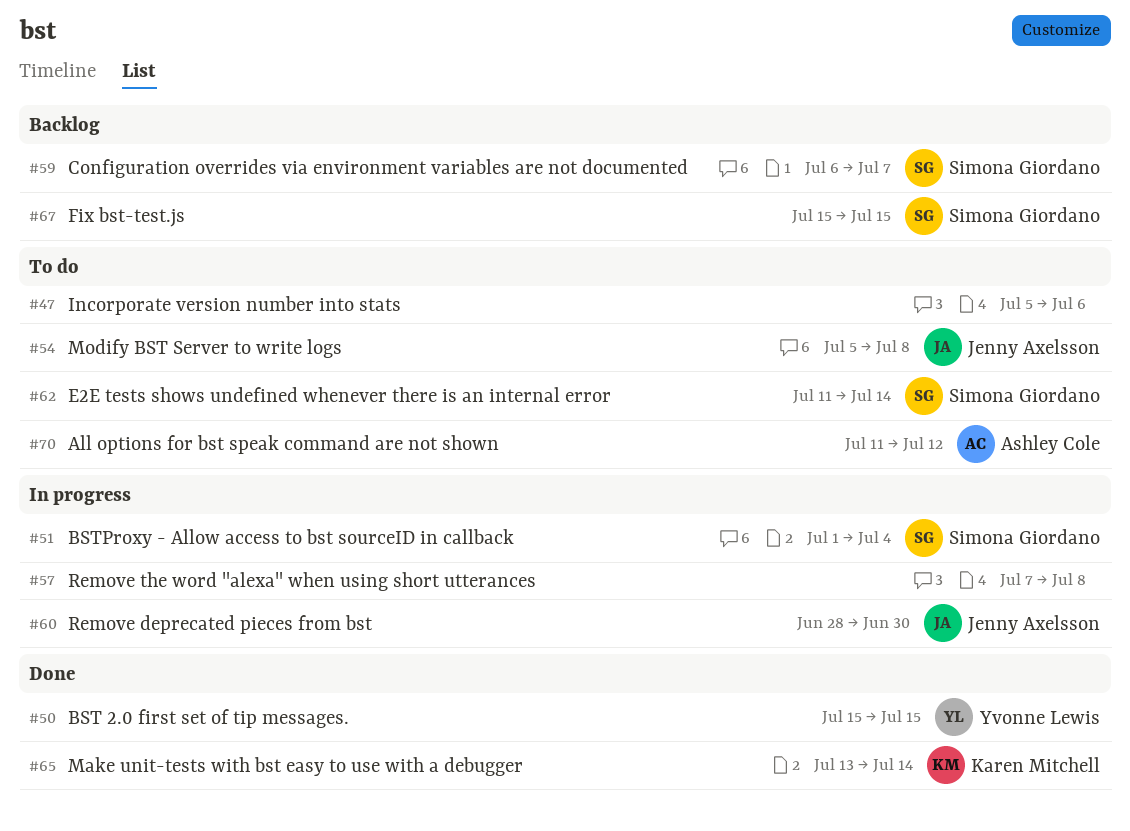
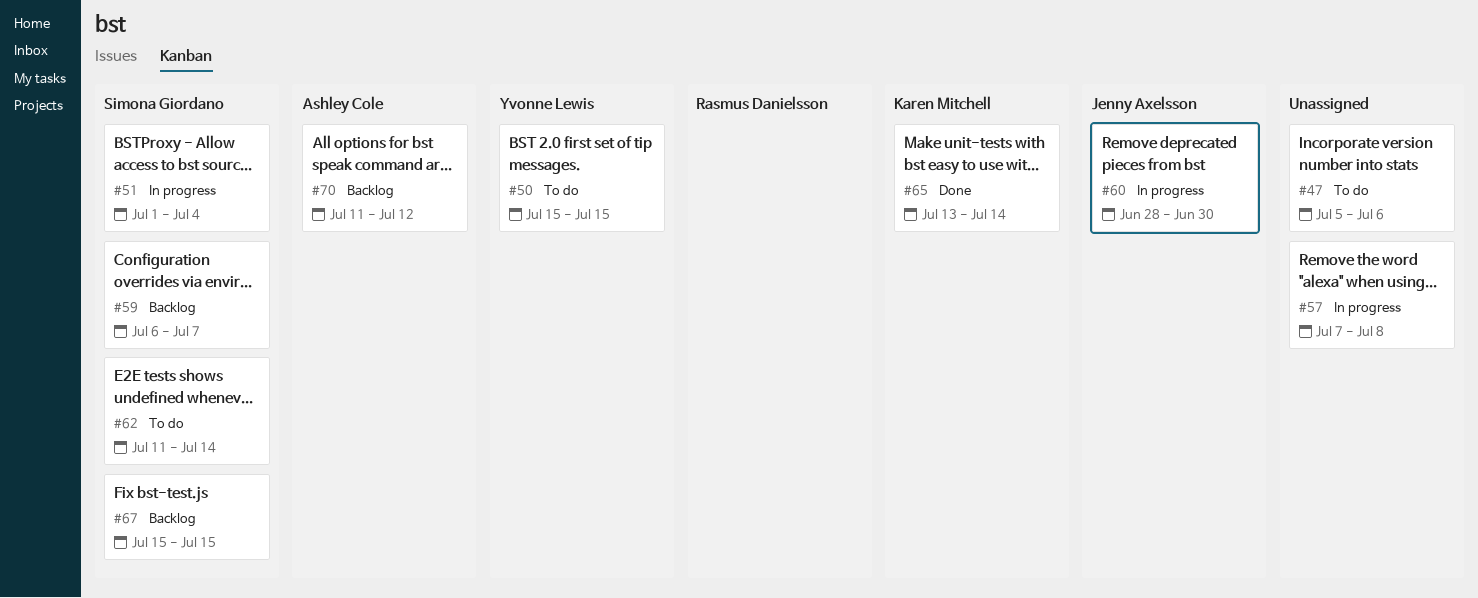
#50, status: Done -> To do
#54: present -> none
#70, status: To do -> Backlog

